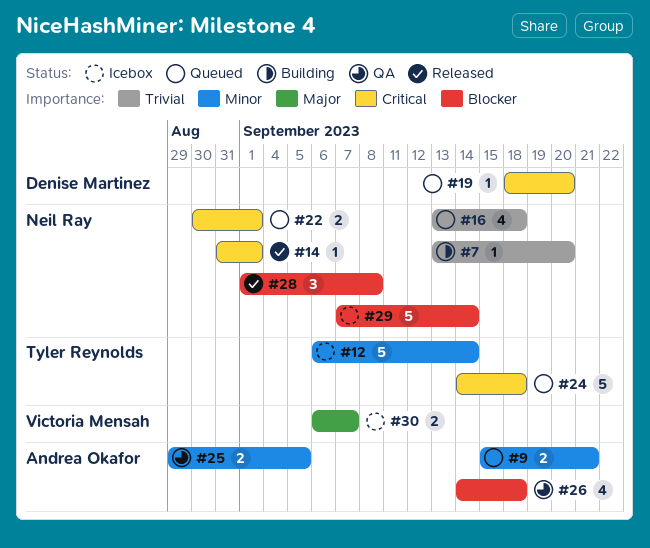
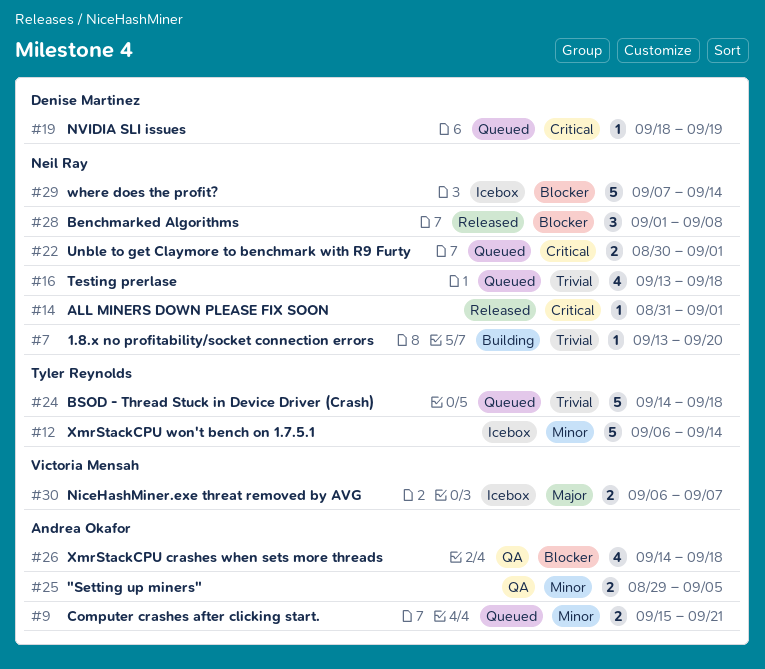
#19, due: Sep 20 -> Sep 19
#24, priority: Critical -> Trivial

